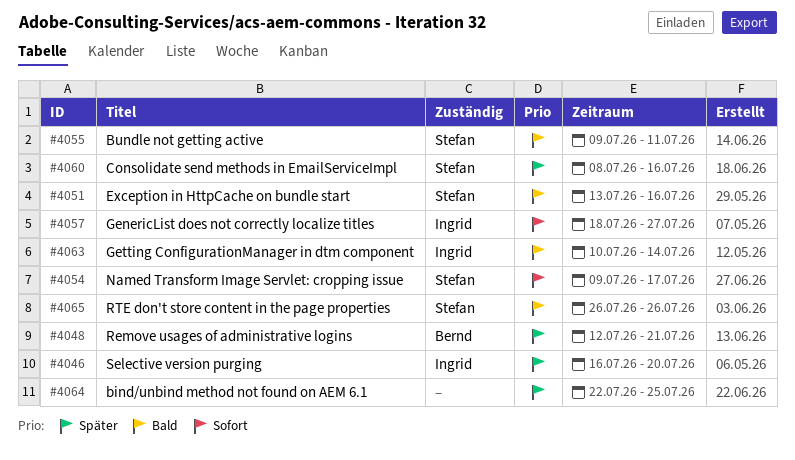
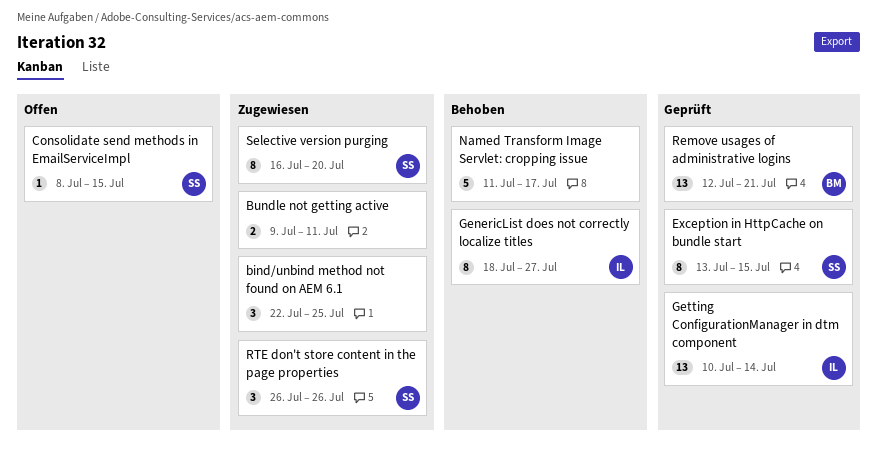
Bundle not getting active, owner: Stefan -> none
Consolidate send methods in EmailServiceImpl, due: Jul 16 -> Jul 15
Exception in HttpCache on bundle start, due: Jul 16 -> Jul 15
Named Transform Image Servlet: cropping issue, owner: Stefan -> none
Named Transform Image Servlet: cropping issue, start: Jul 9 -> Jul 11
Selective version purging, owner: Ingrid -> Stefan

